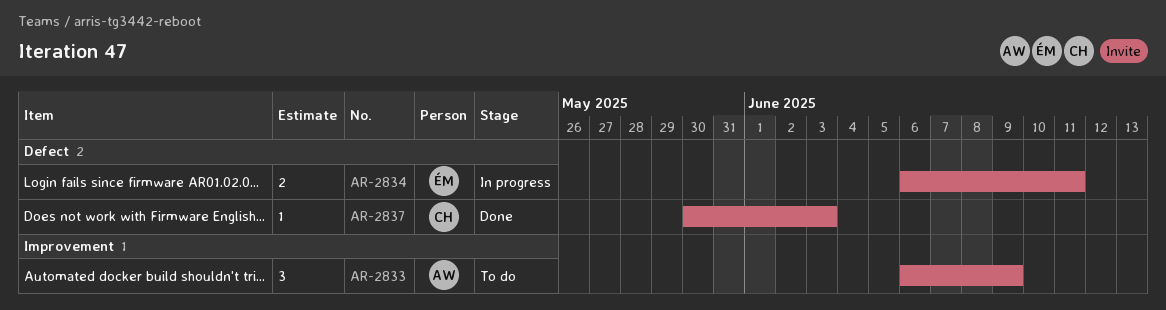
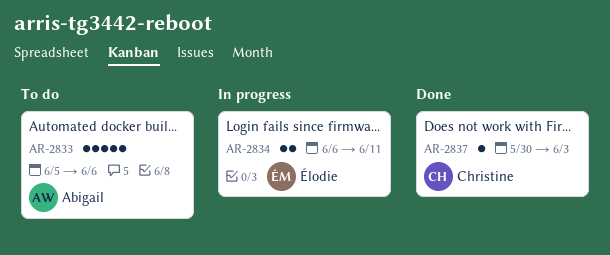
AR-2833, estimate: 3 -> 5
AR-2833, start: Jun 6 -> Jun 5
AR-2833, due: Jun 9 -> Jun 6

